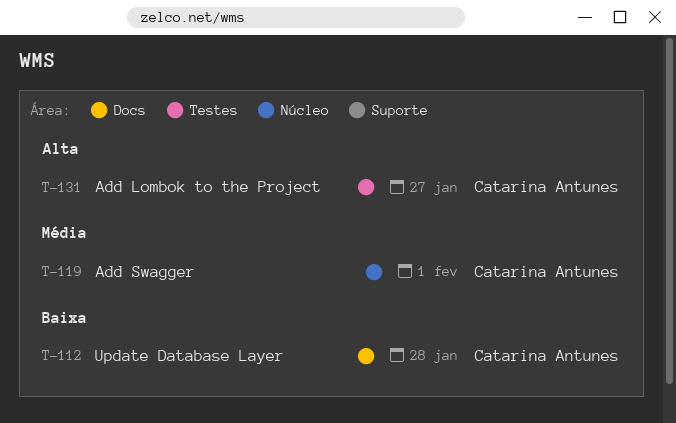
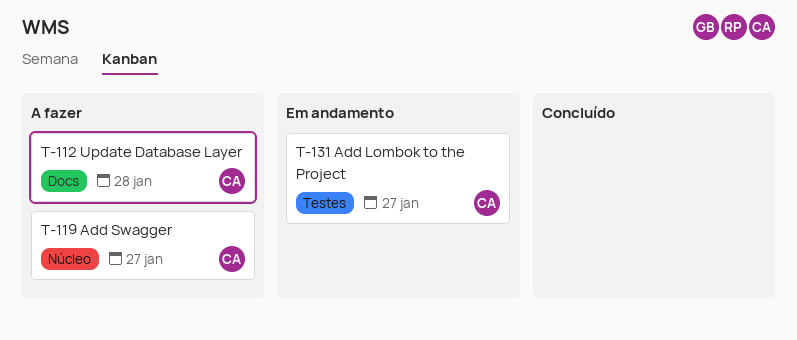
T-119, due: Feb 1 -> Jan 27

